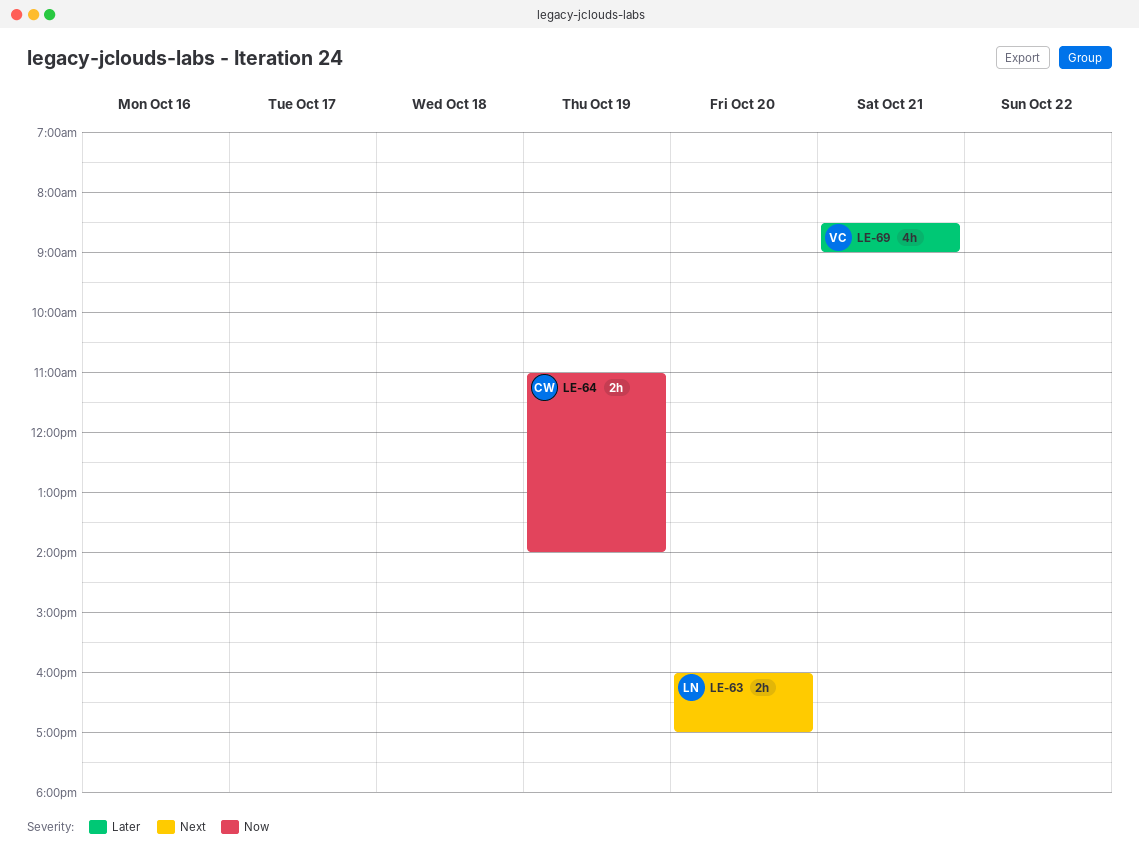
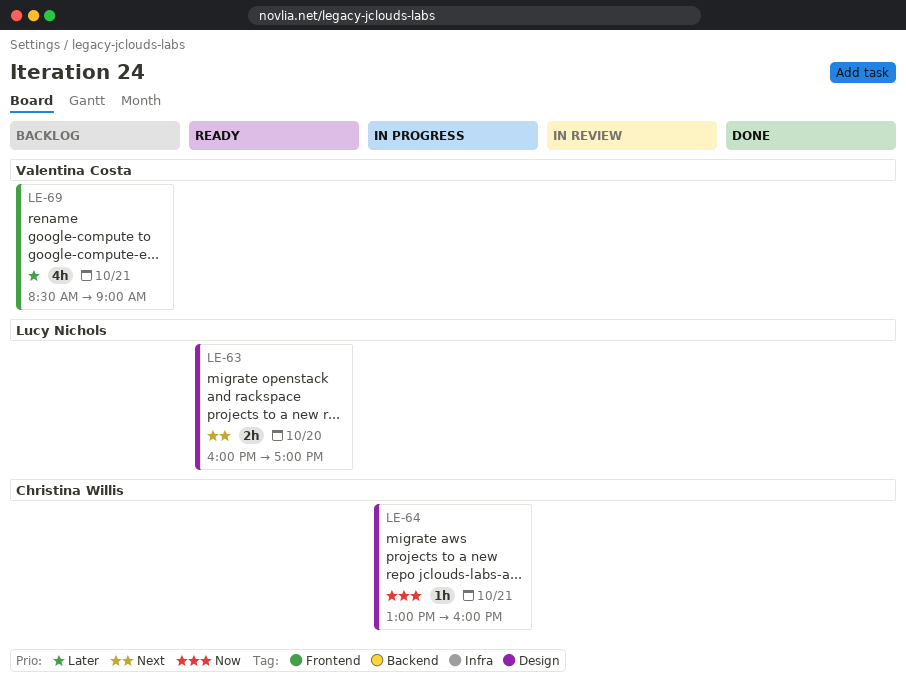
LE-64, estimate: 2h -> 1h
LE-64, day: Oct 19 -> Oct 21
LE-64, begins: 11:00 -> 13:00
LE-64, ends: 14:00 -> 16:00

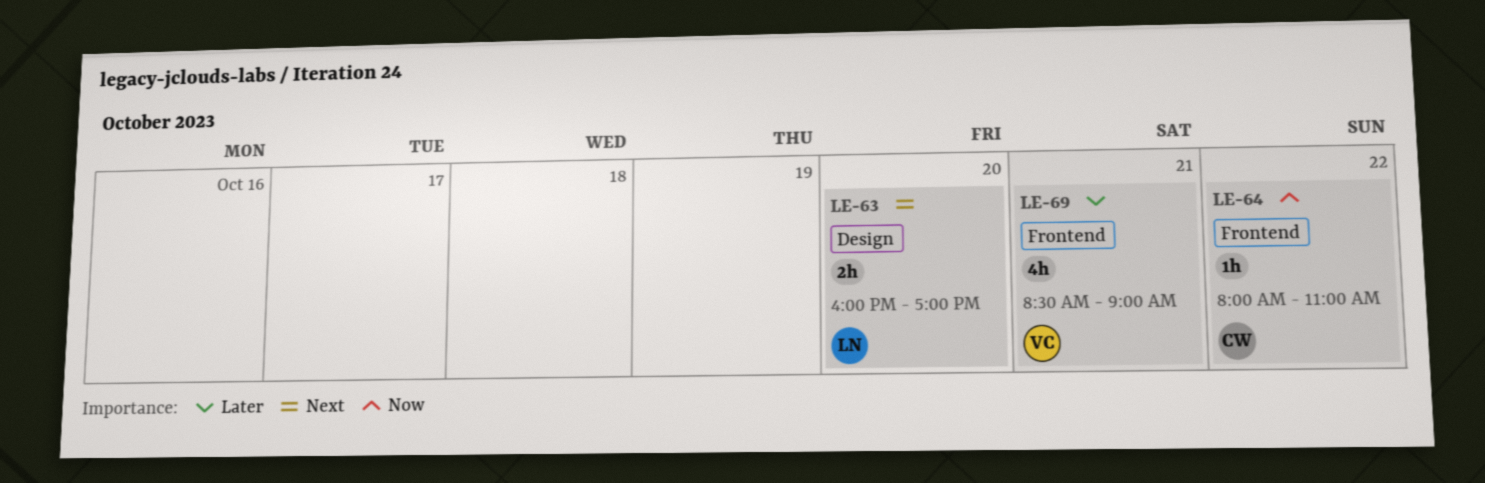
LE-64, label: Design -> Frontend
LE-64, day: Oct 21 -> Oct 22
LE-64, begins: 13:00 -> 08:00
LE-64, ends: 16:00 -> 11:00

